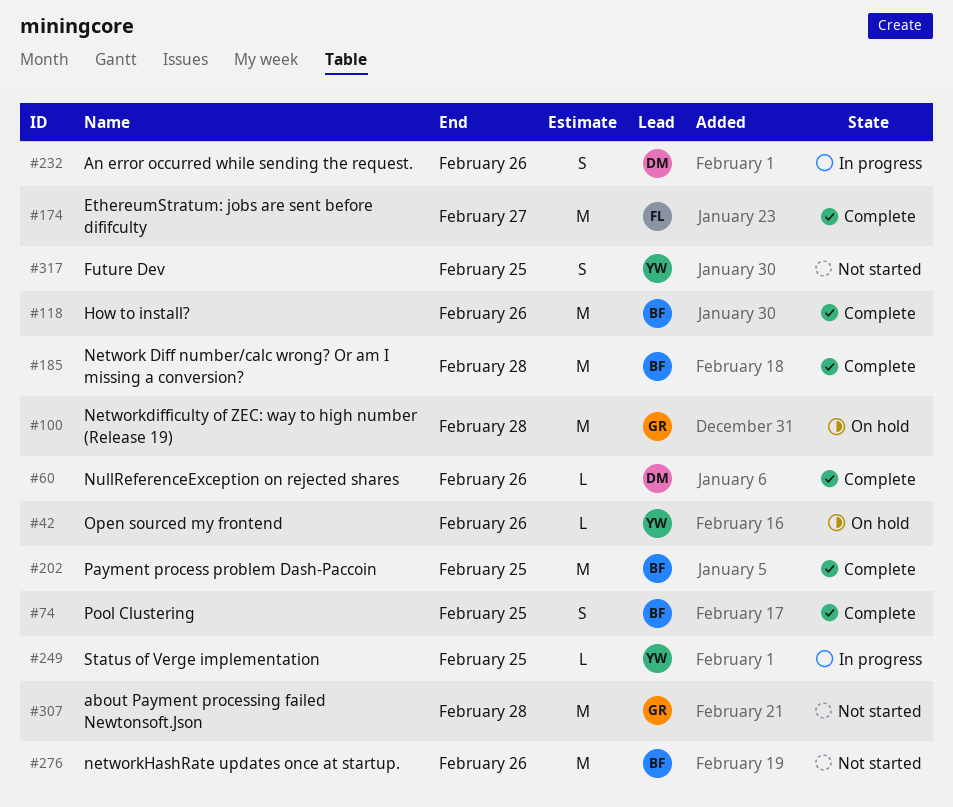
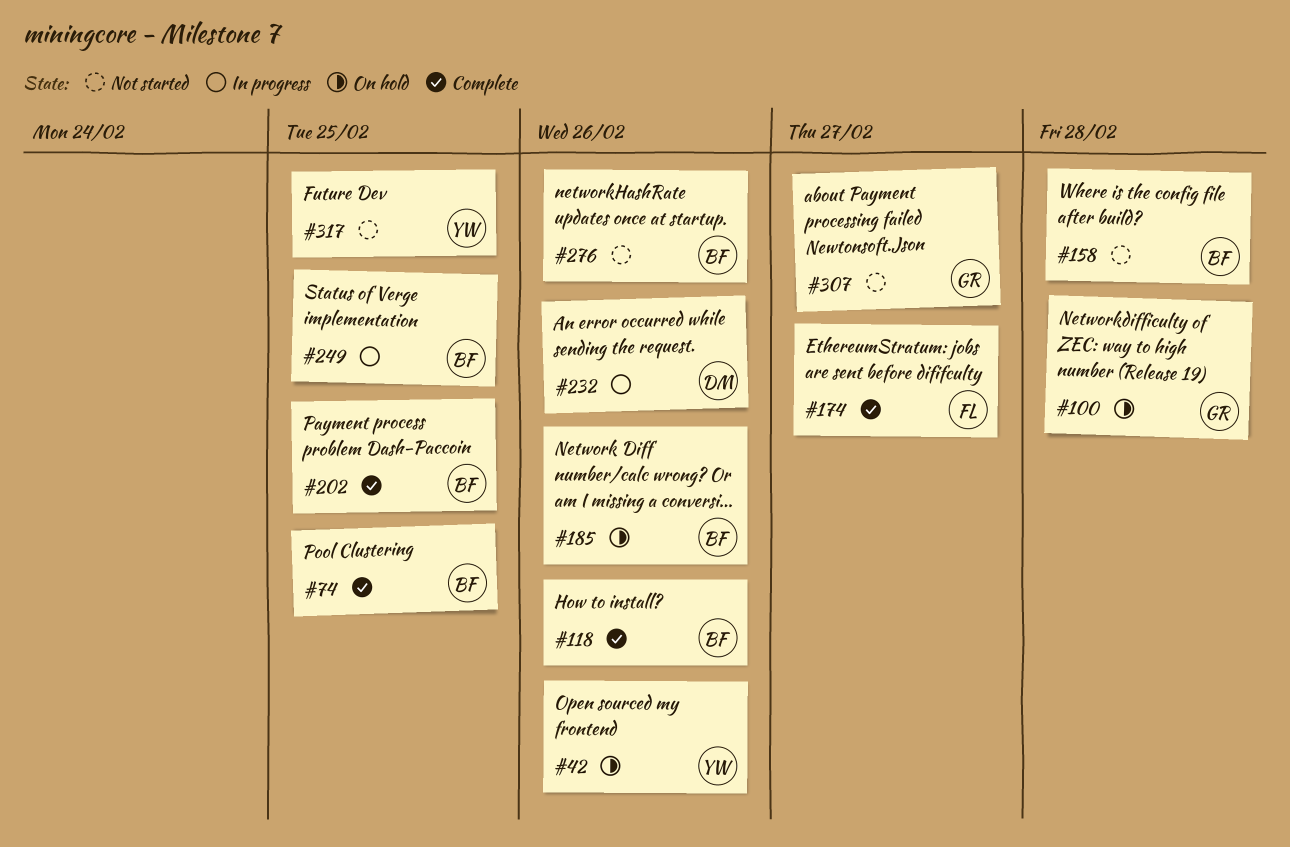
#60: present -> none
#158: none -> present
#185, status: Complete -> On hold
#185, due: Feb 28 -> Feb 26
#249, owner: YW -> BF
#307, due: Feb 28 -> Feb 27

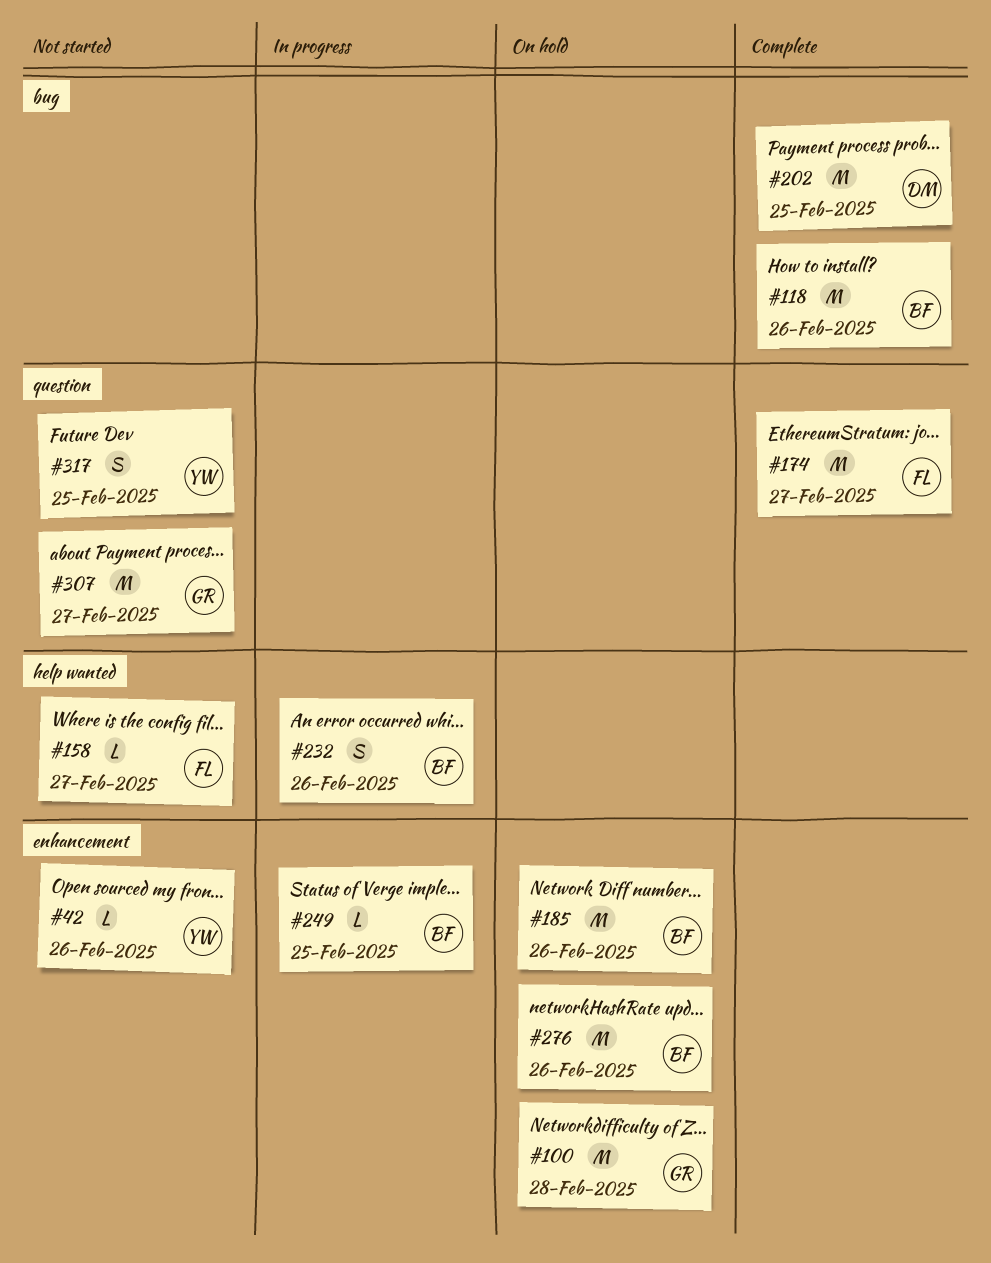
#42, status: On hold -> Not started
#74: present -> none
#158, owner: BF -> FL
#158, due: Feb 28 -> Feb 27
#202, owner: BF -> DM
#232, owner: DM -> BF
#276, status: Not started -> On hold

